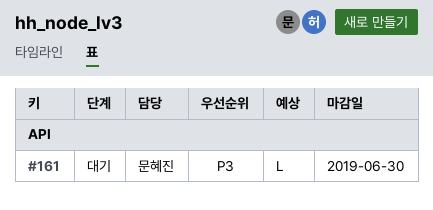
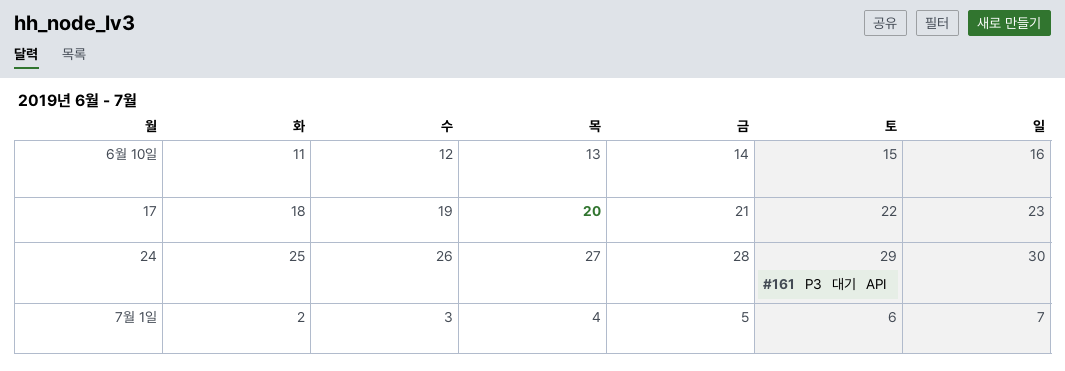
#161, due: Jun 30 -> Jun 29

